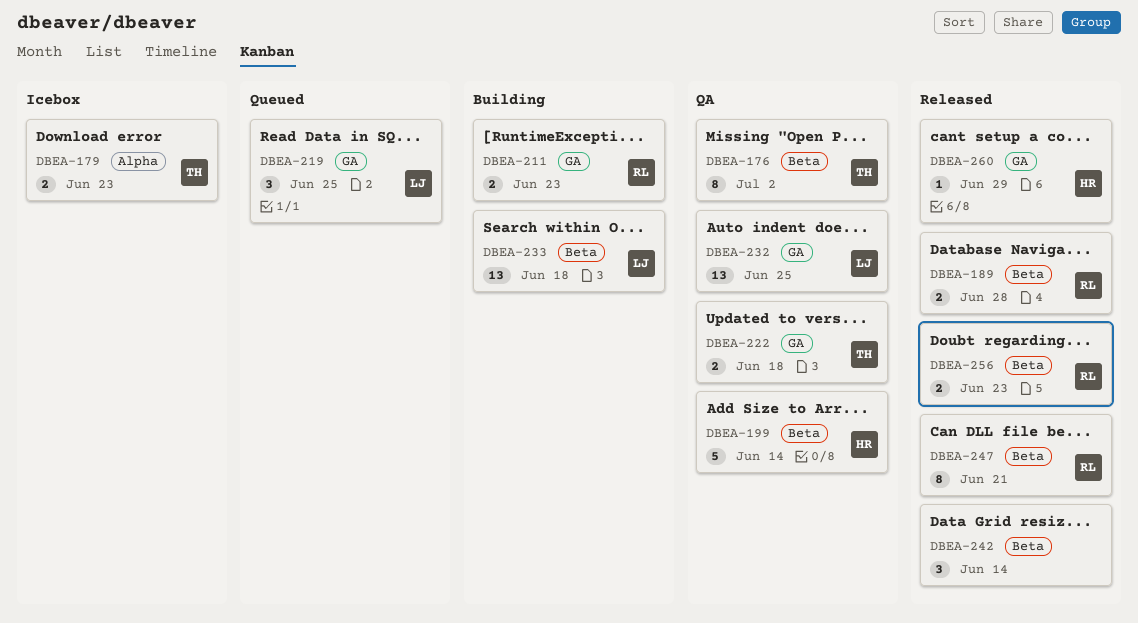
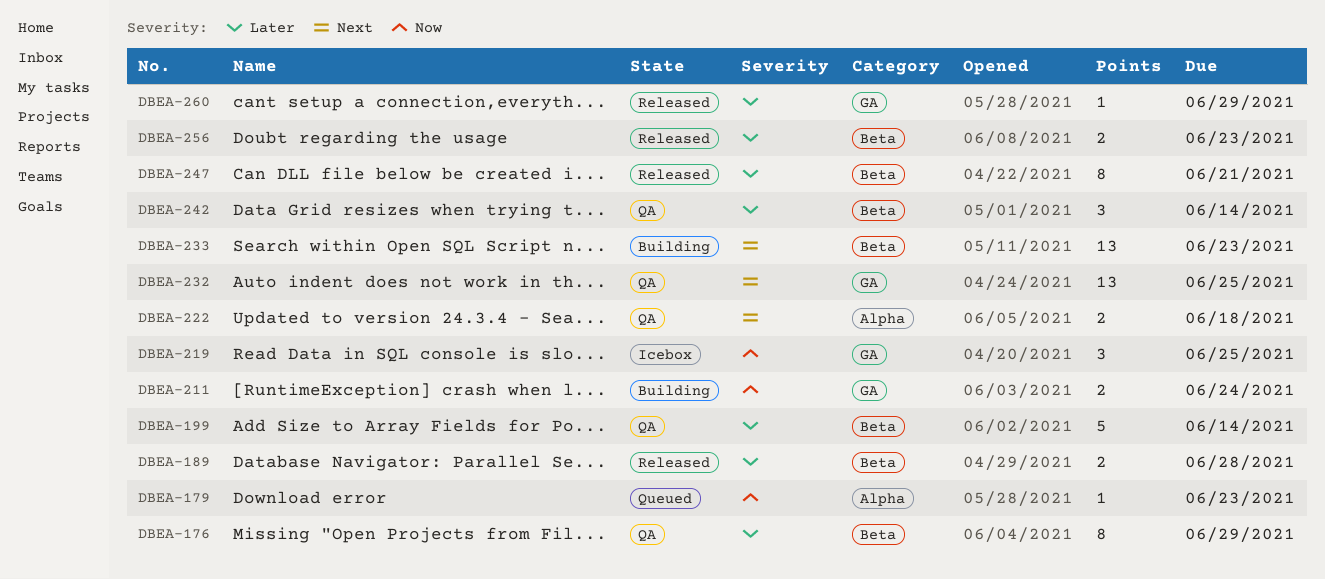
DBEA-176, due: Jul 2 -> Jun 29
DBEA-179, status: Icebox -> Queued
DBEA-179, estimate: 2 -> 1
DBEA-211, due: Jun 23 -> Jun 24
DBEA-219, status: Queued -> Icebox
DBEA-222, label: GA -> Alpha
DBEA-233, due: Jun 18 -> Jun 23
DBEA-242, status: Released -> QA

